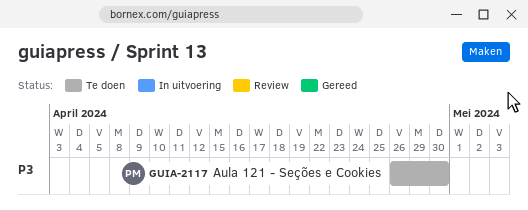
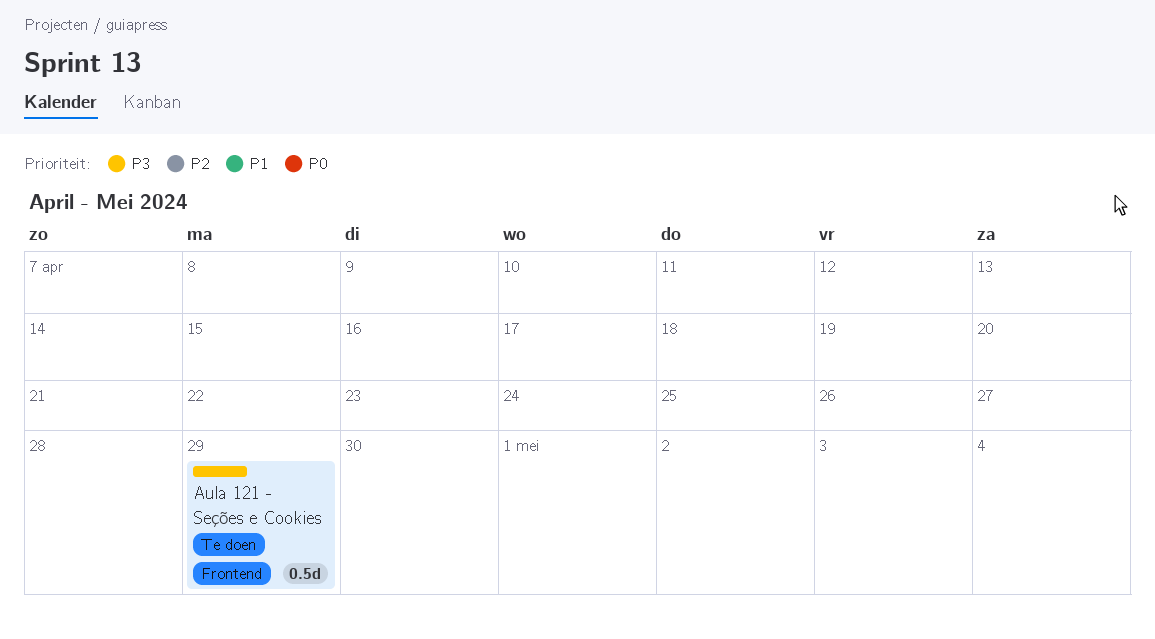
Aula 121 - Seções e Cookies, due: Apr 30 -> Apr 29

